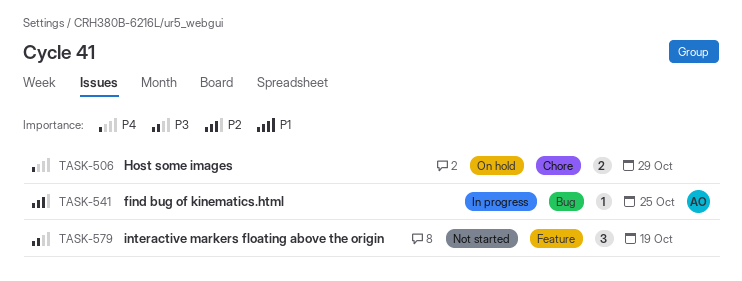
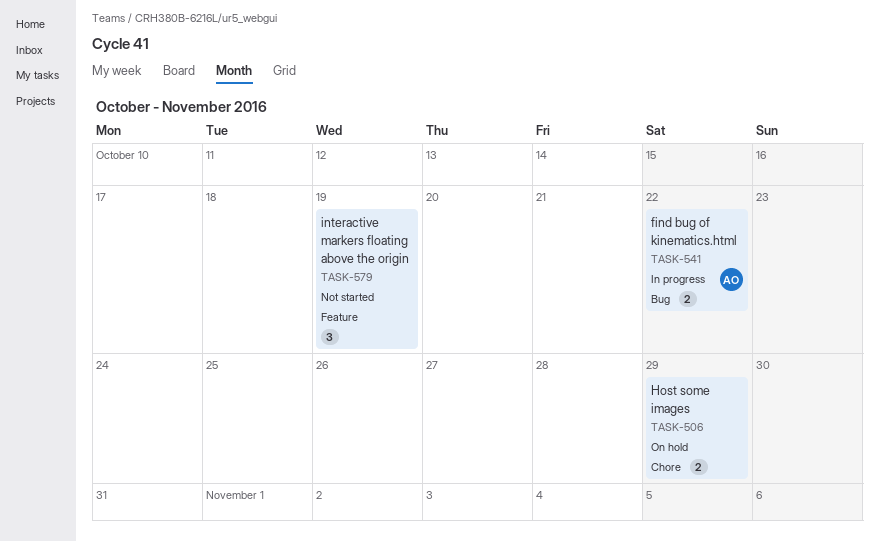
TASK-541, estimate: 1 -> 2
TASK-541, due: Oct 25 -> Oct 22

